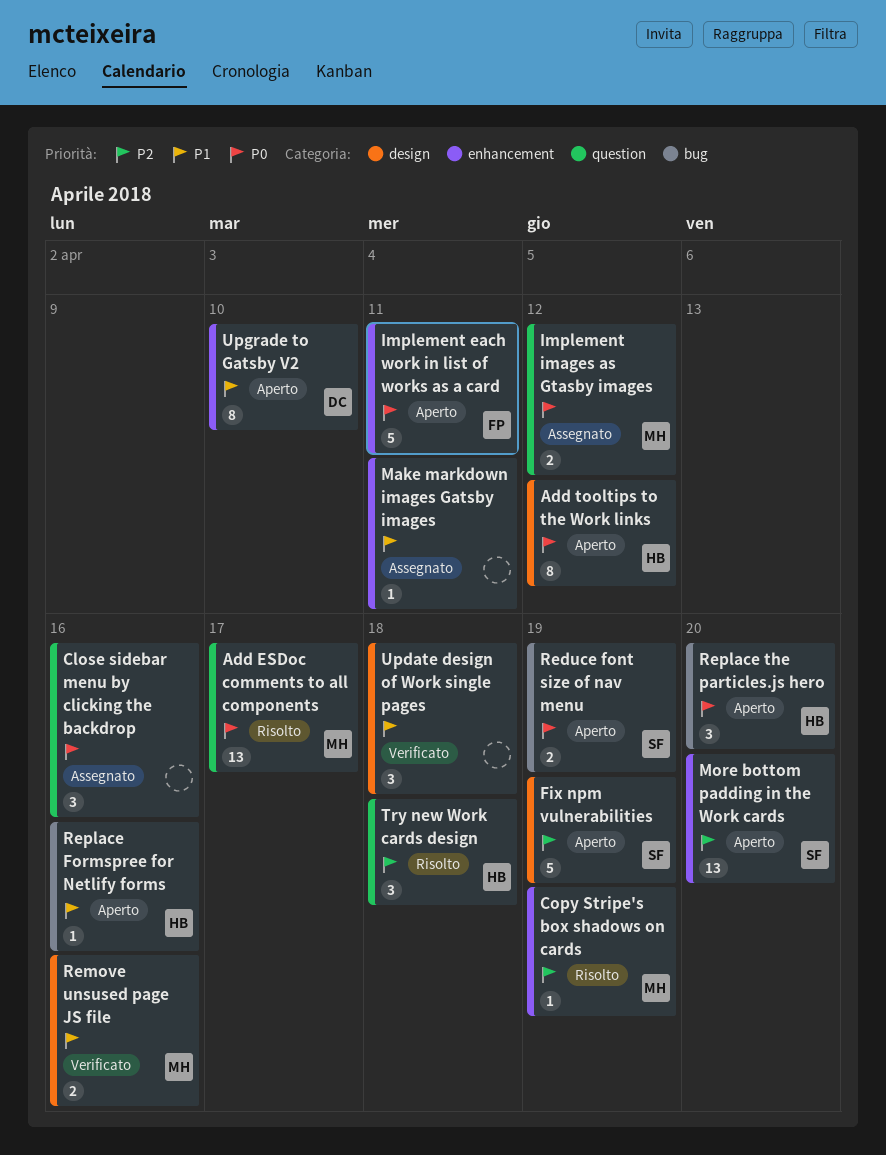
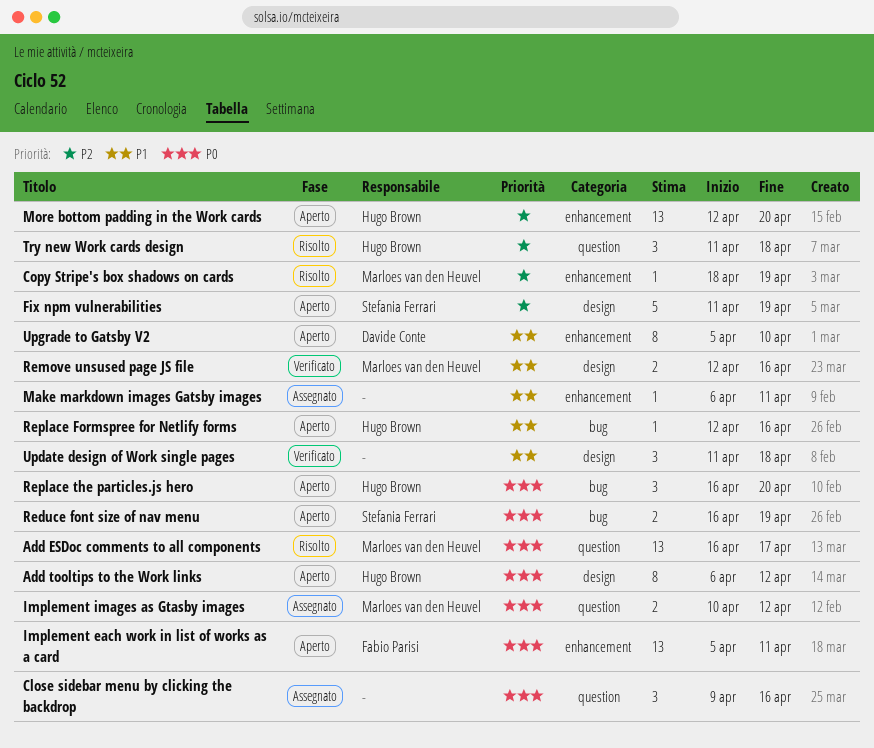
Implement each work in list of works as a card, estimate: 5 -> 13
More bottom padding in the Work cards, owner: Stefania Ferrari -> Hugo Brown

